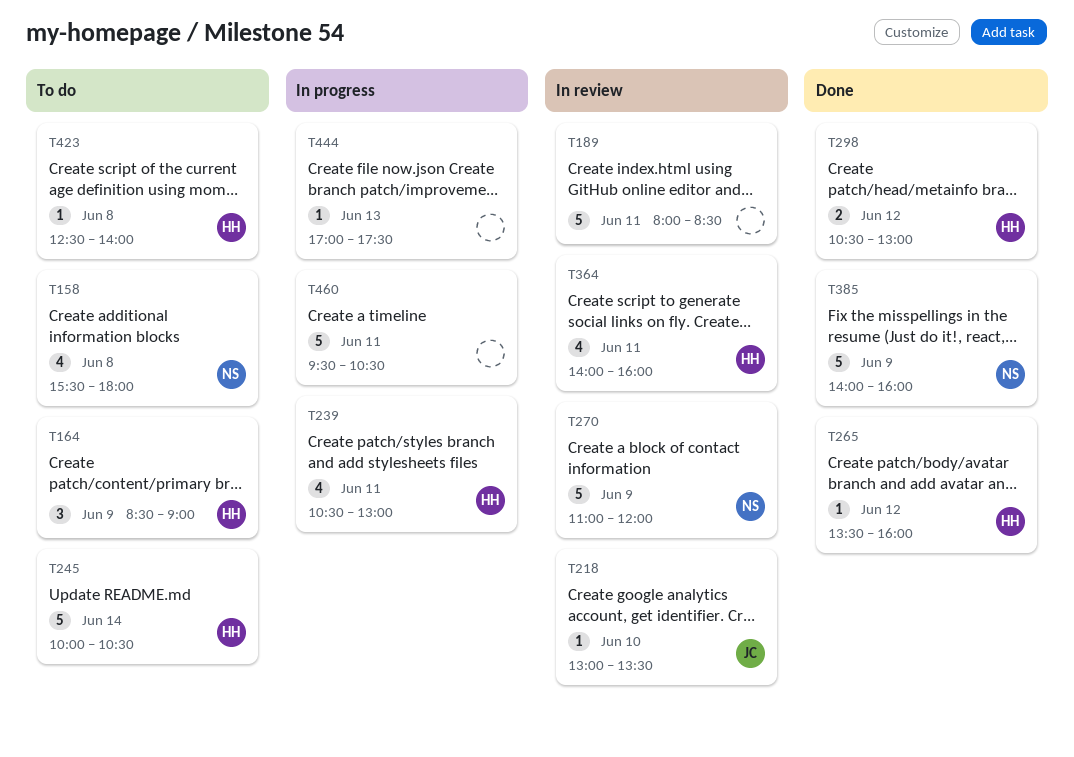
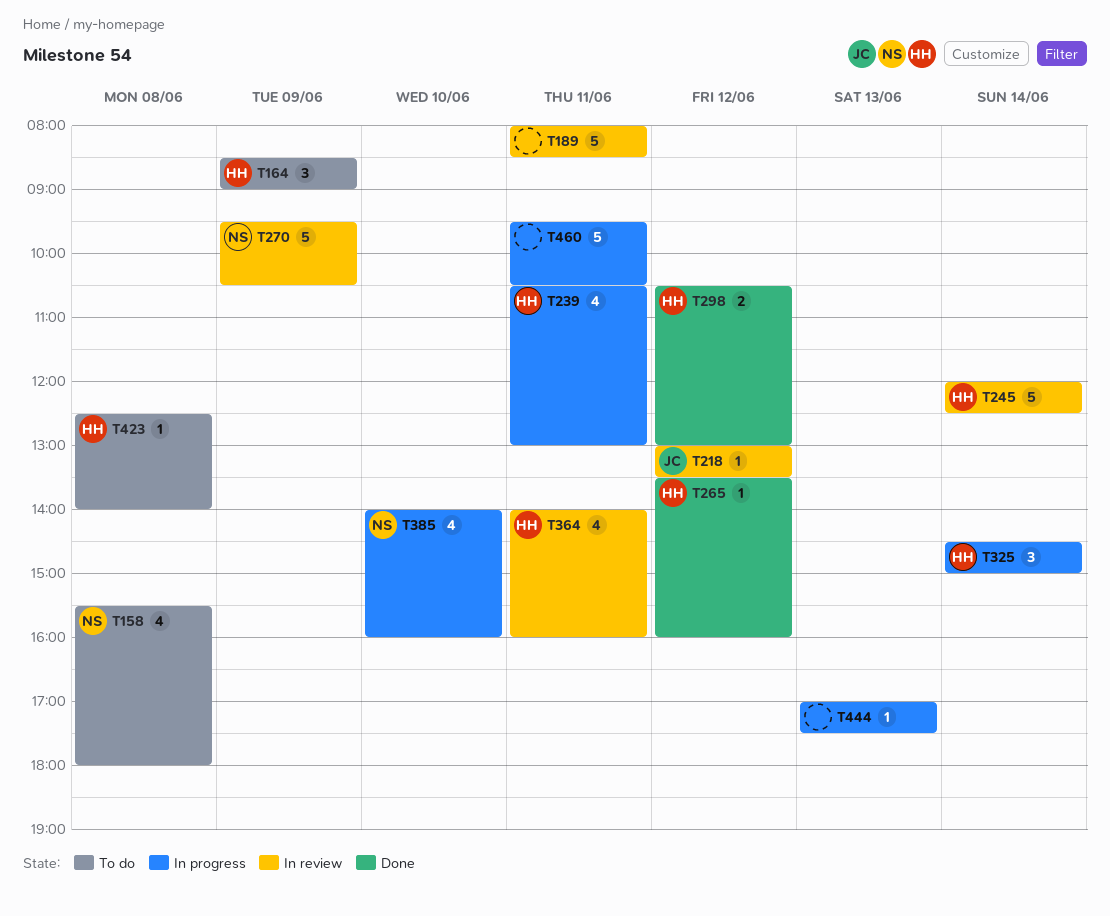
T218, day: Jun 10 -> Jun 12
T245, status: To do -> In review
T245, begins: 10:00 -> 12:00
T245, ends: 10:30 -> 12:30
T270, begins: 11:00 -> 09:30
T270, ends: 12:00 -> 10:30
T325: none -> present
T385, status: Done -> In progress
T385, estimate: 5 -> 4
T385, day: Jun 9 -> Jun 10

